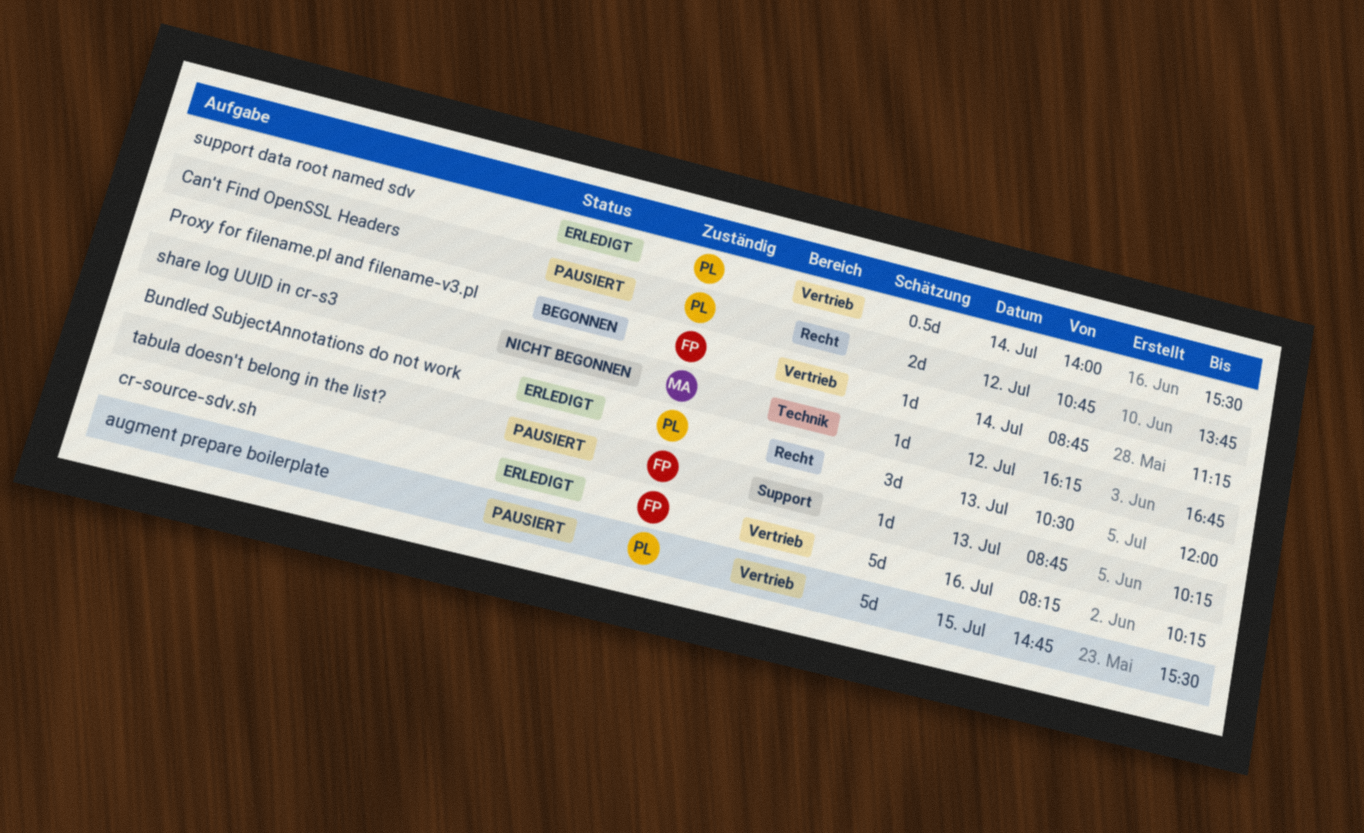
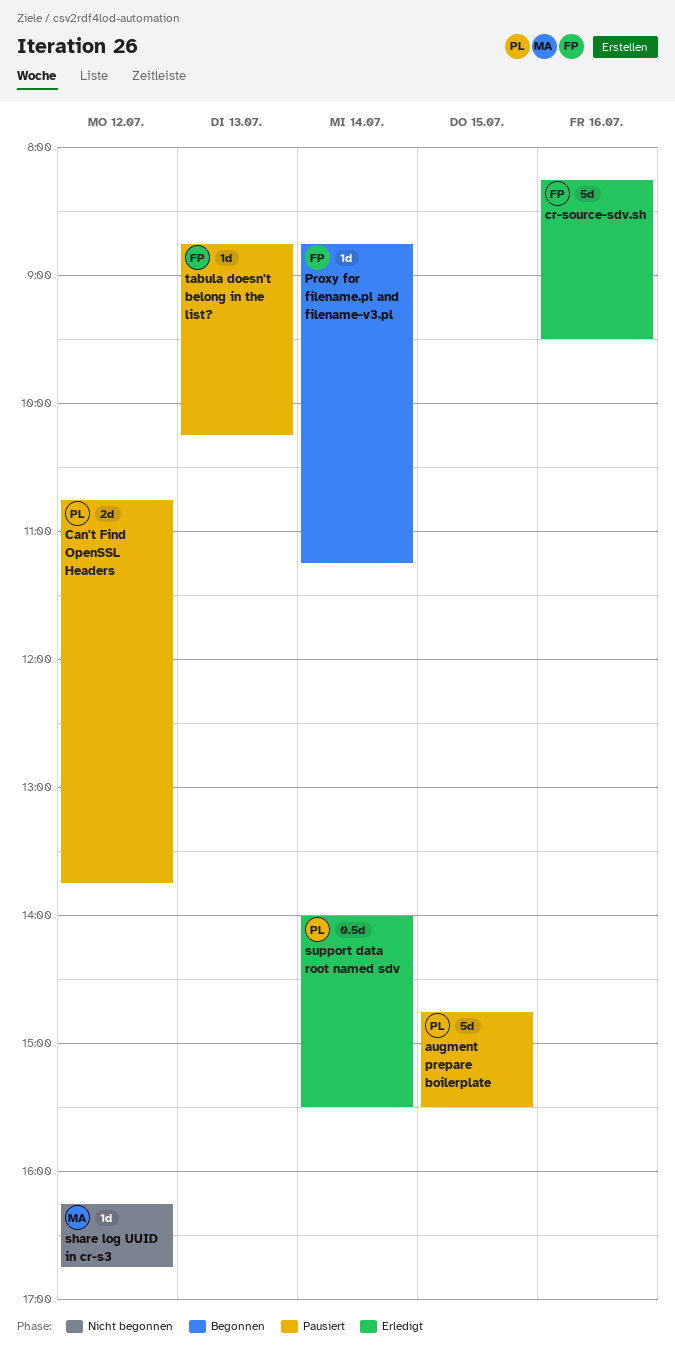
Bundled SubjectAnnotations do not work: present -> none
cr-source-sdv.sh, ends: 10:15 -> 09:30

